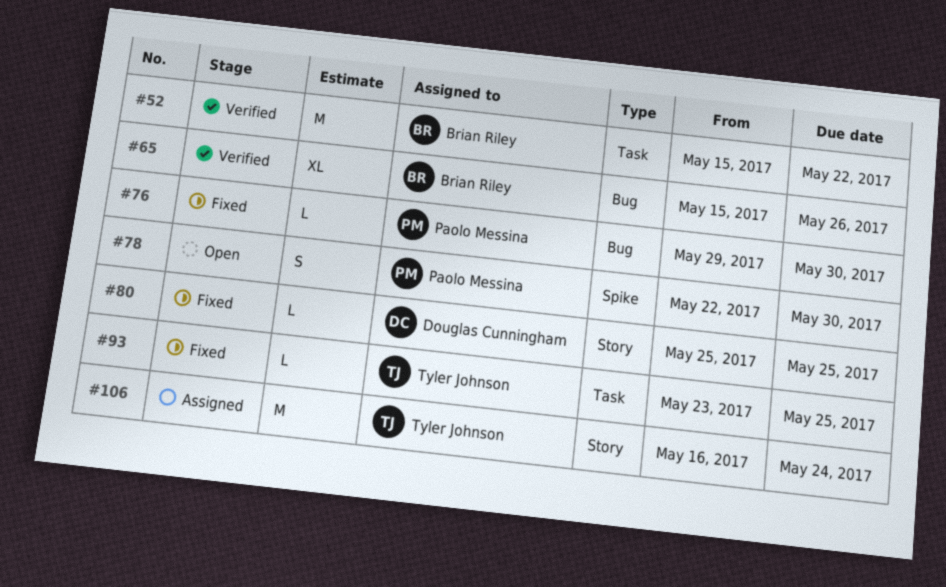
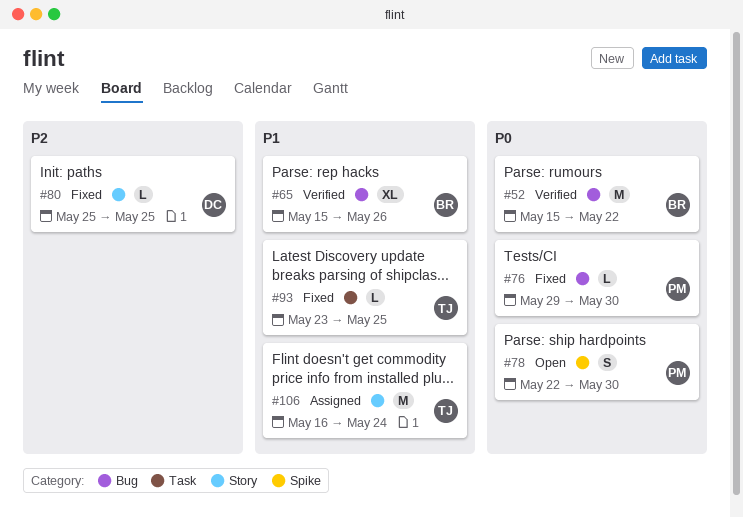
#52, label: Task -> Bug

